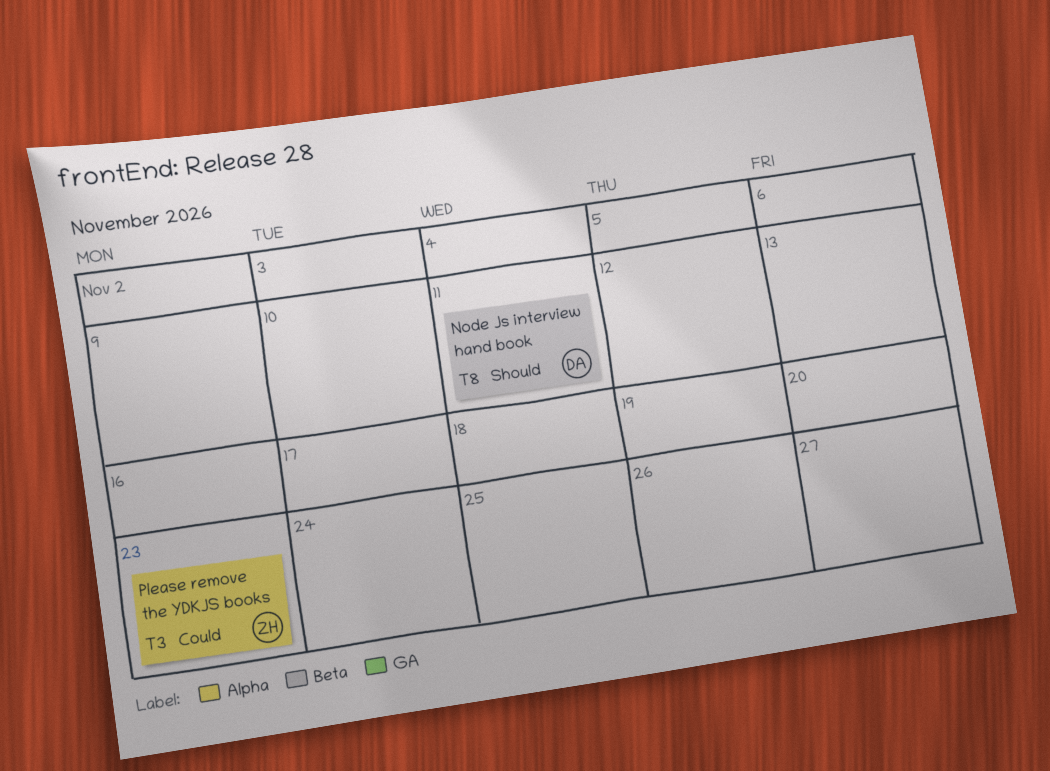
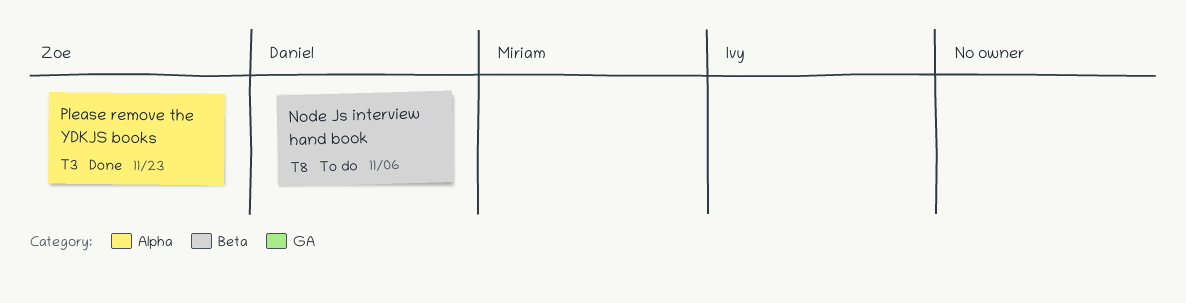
T8, due: Nov 11 -> Nov 6

